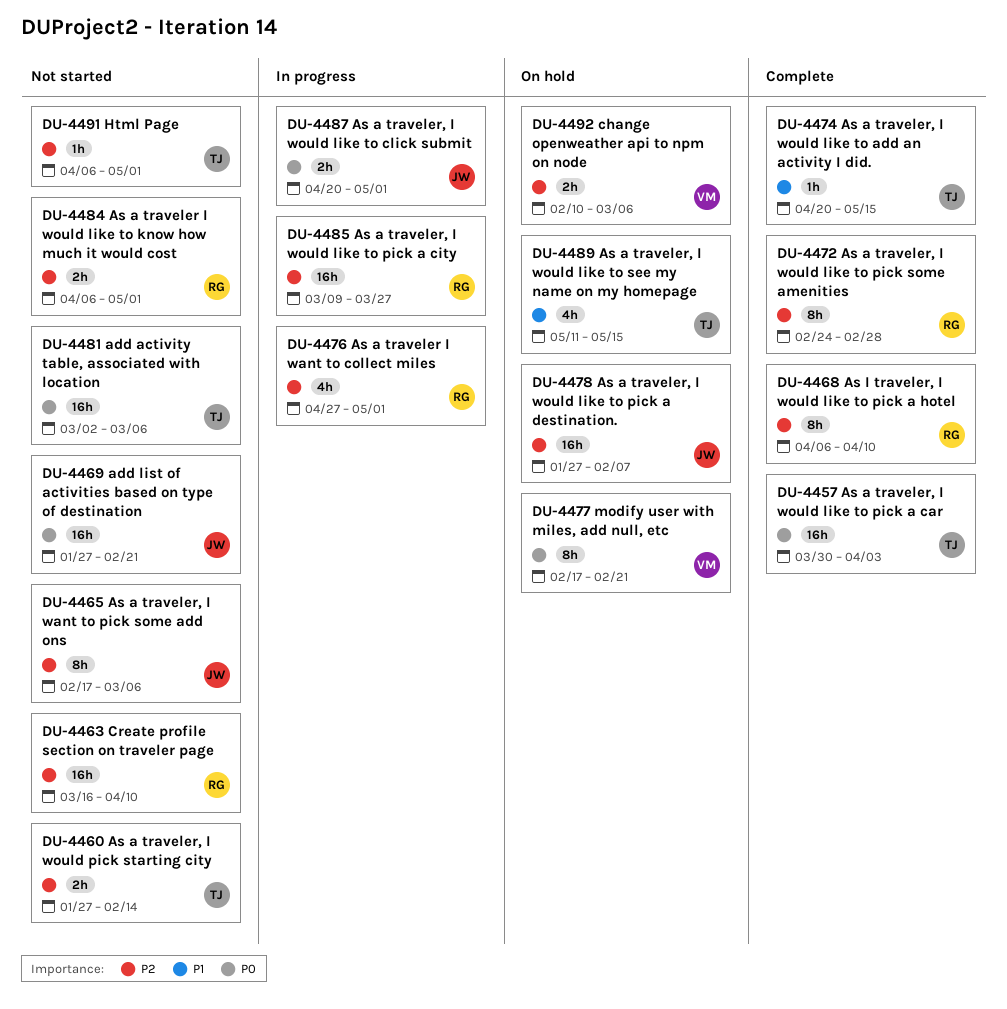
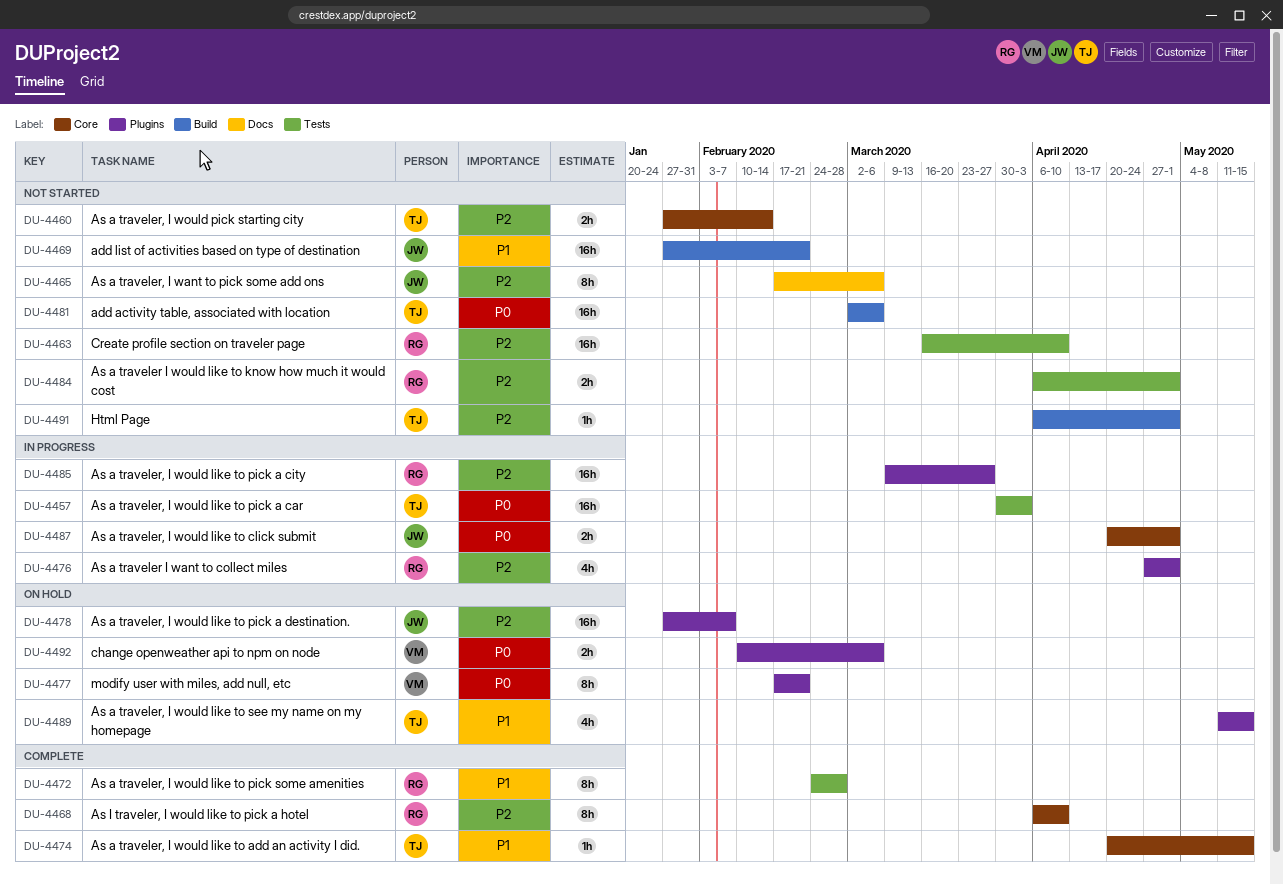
DU-4457, status: Complete -> In progress
DU-4469, priority: P0 -> P1
DU-4472, priority: P2 -> P1
DU-4492, priority: P2 -> P0

